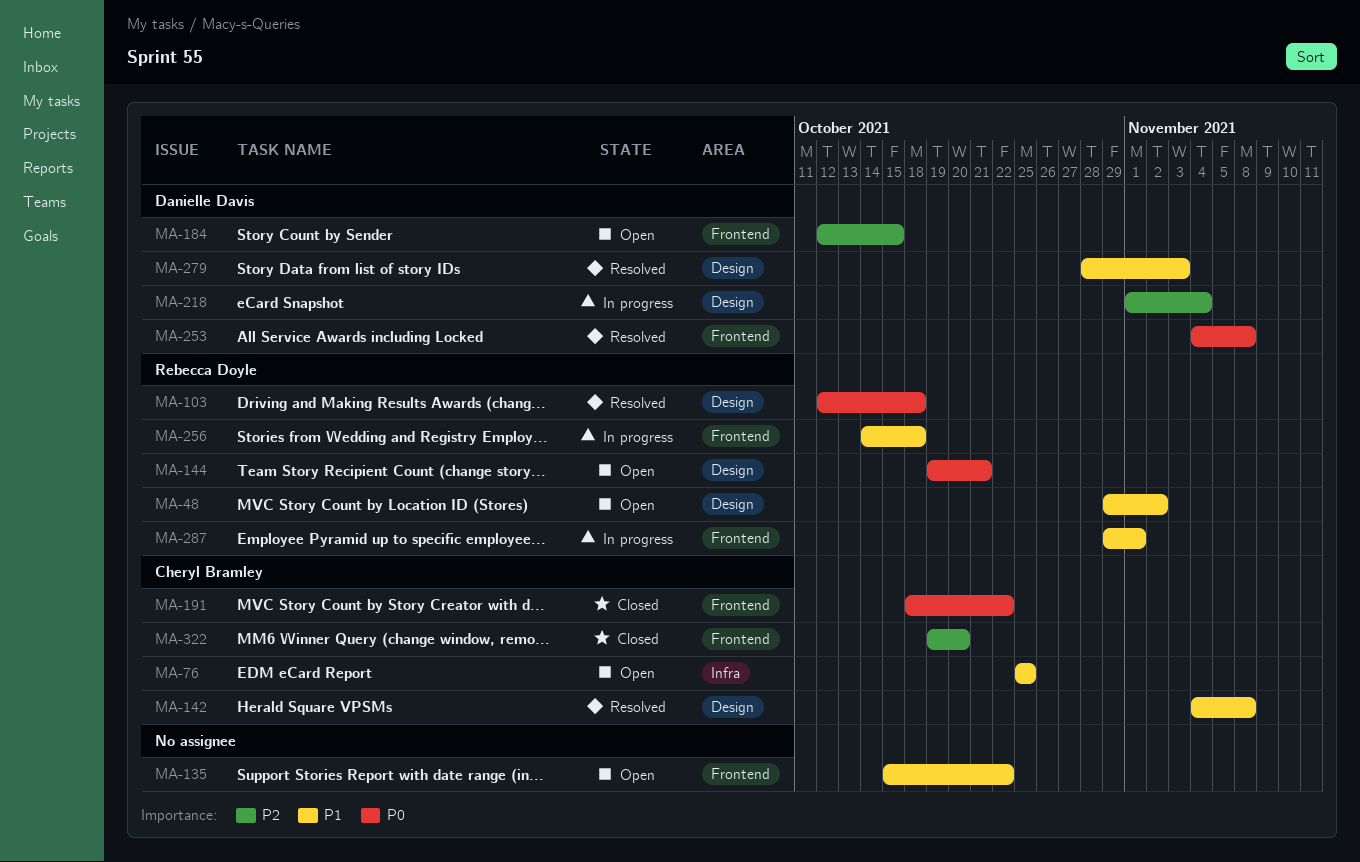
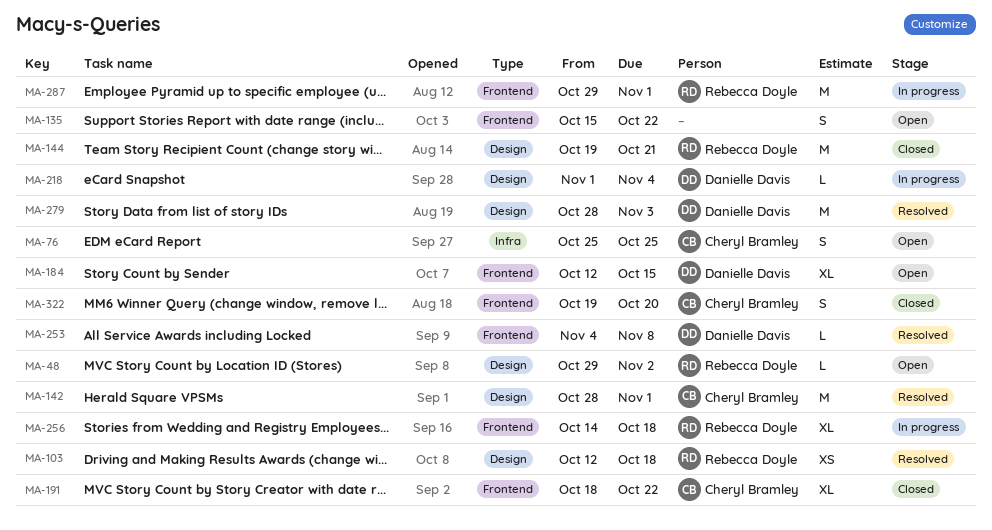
MA-142, start: Nov 4 -> Oct 28
MA-142, due: Nov 8 -> Nov 1
MA-144, status: Open -> Closed

